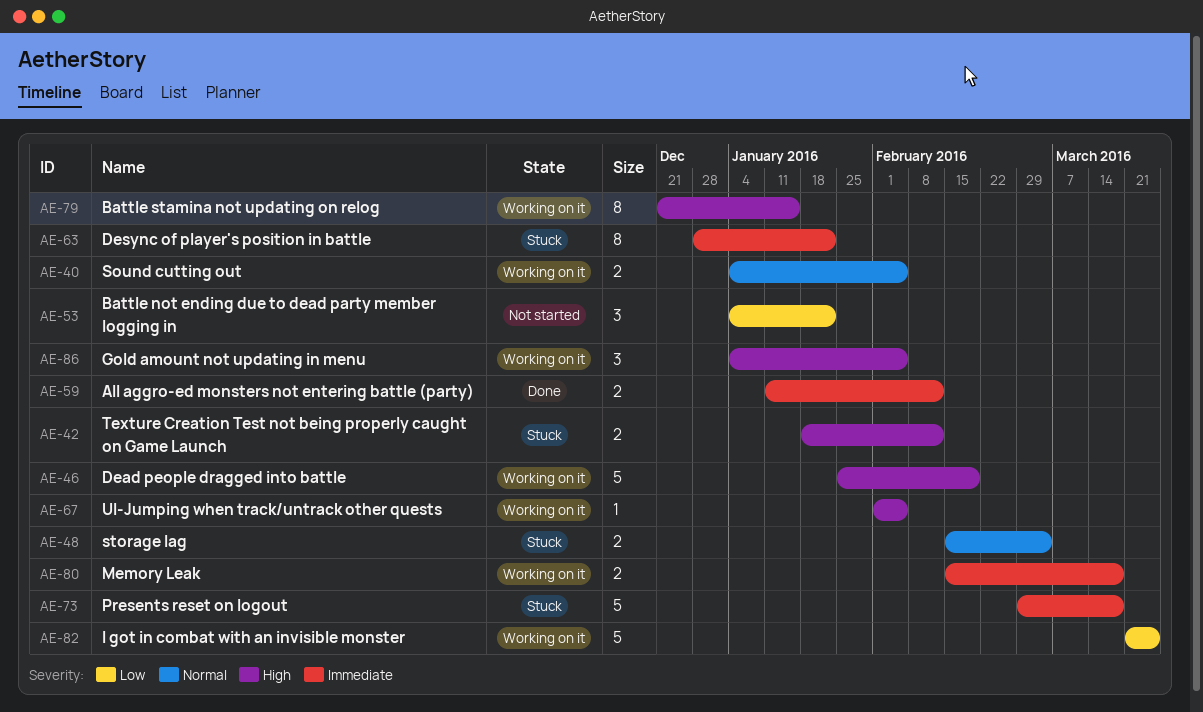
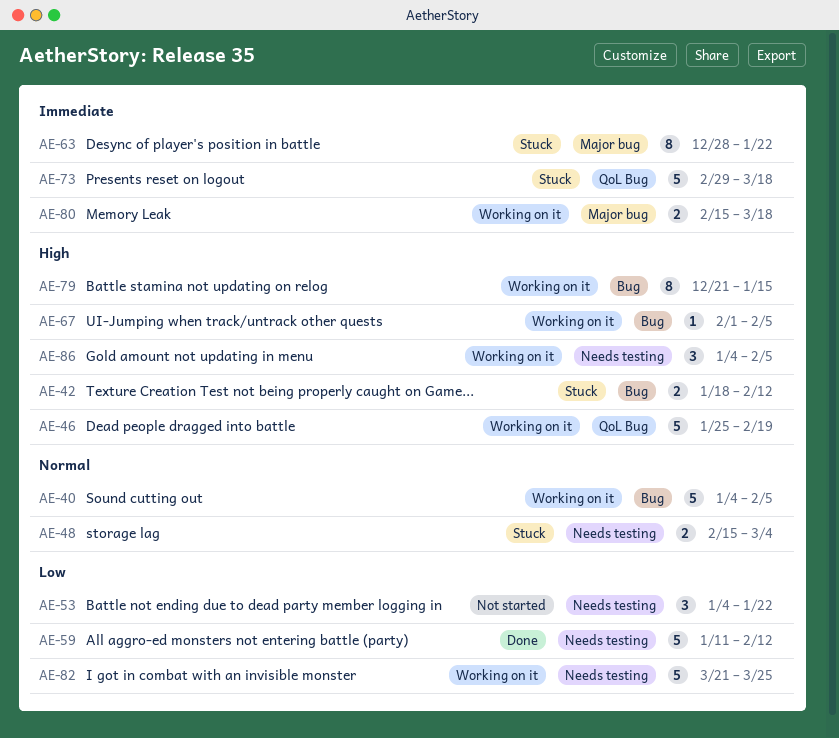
AE-40, estimate: 2 -> 5
AE-59, priority: Immediate -> Low
AE-59, estimate: 2 -> 5

